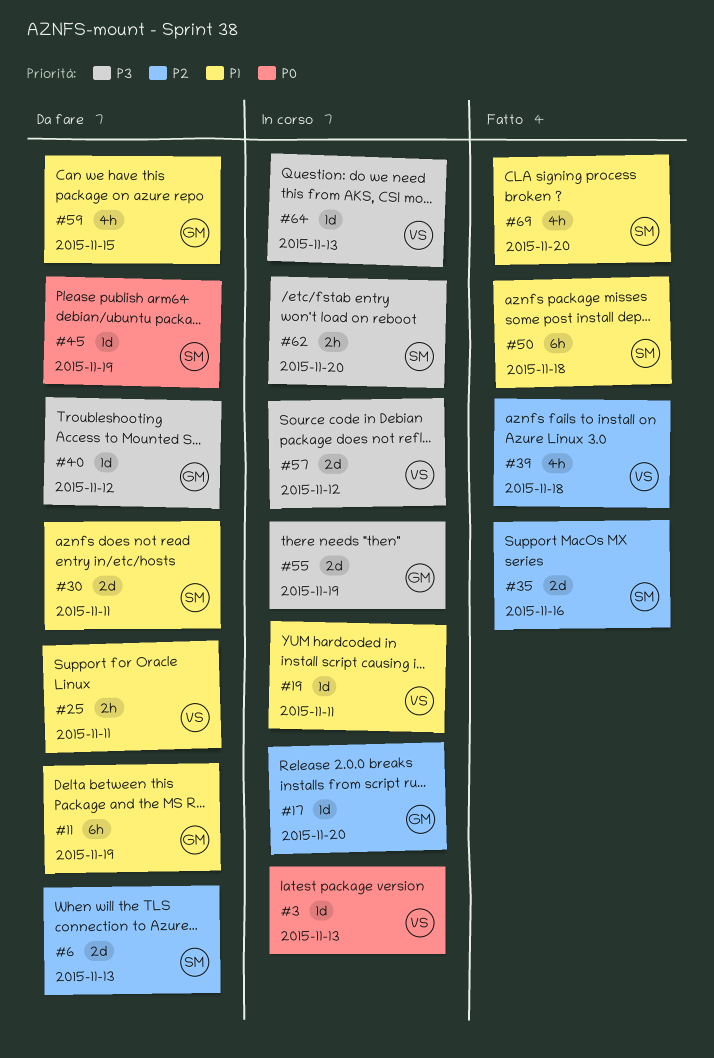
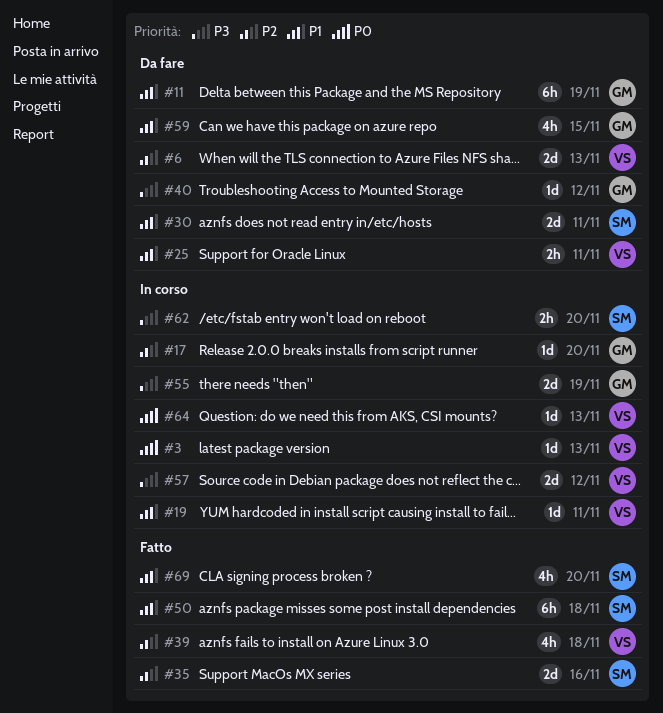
#6, owner: SM -> VS
#45: present -> none
#64, priority: P3 -> P0

